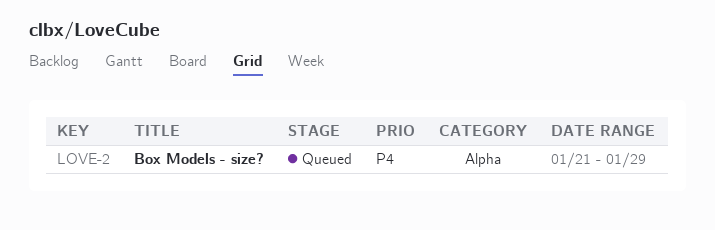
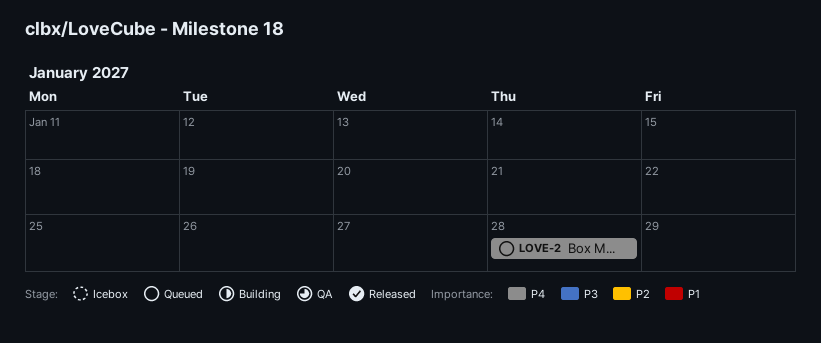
LOVE-2, start: Jan 21 -> Jan 28
LOVE-2, due: Jan 29 -> Jan 28

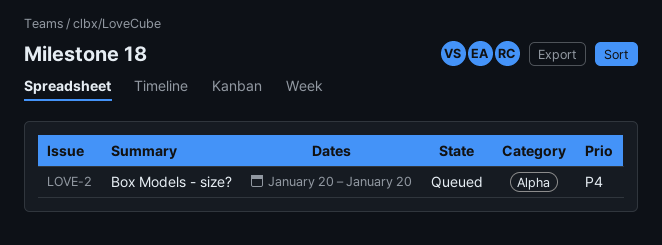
LOVE-2, start: Jan 28 -> Jan 20
LOVE-2, due: Jan 28 -> Jan 20

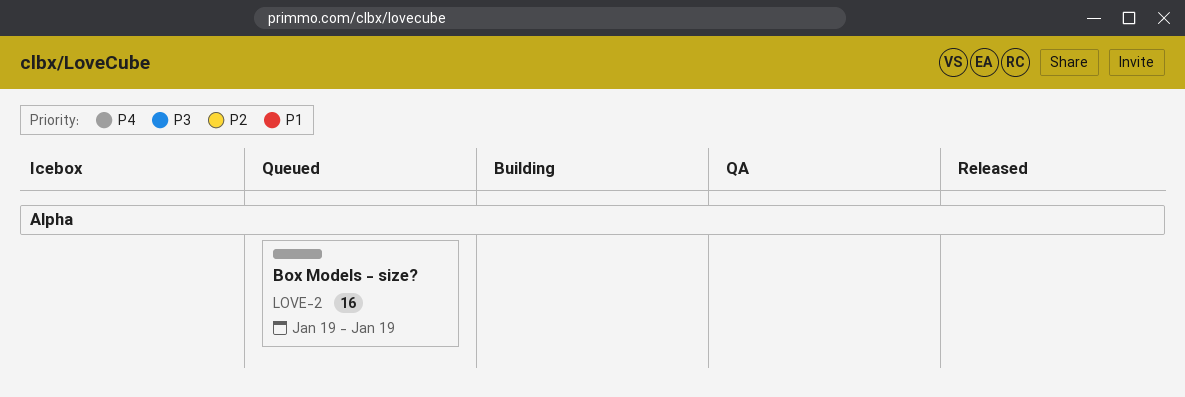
LOVE-2, start: Jan 20 -> Jan 19
LOVE-2, due: Jan 20 -> Jan 19

